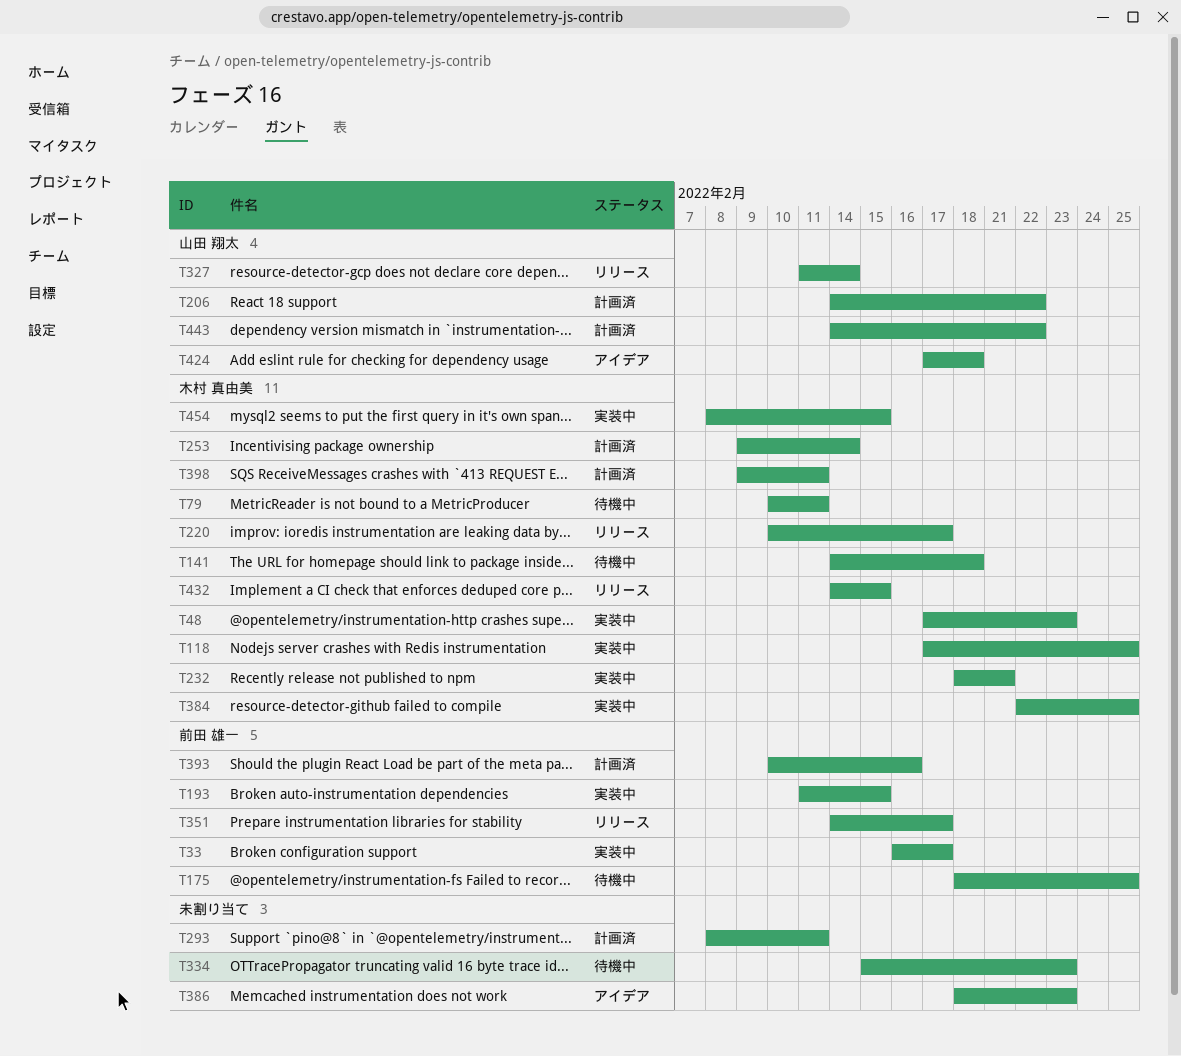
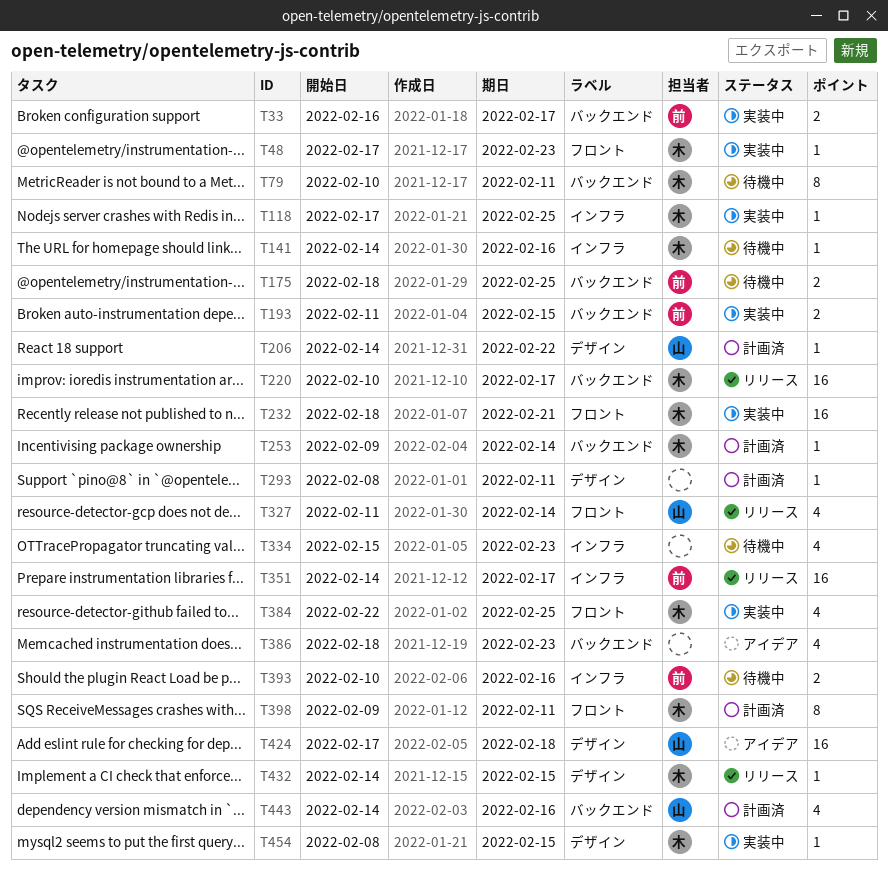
T141, due: Feb 18 -> Feb 16
T393, status: 計画済 -> 待機中
T443, due: Feb 22 -> Feb 16

